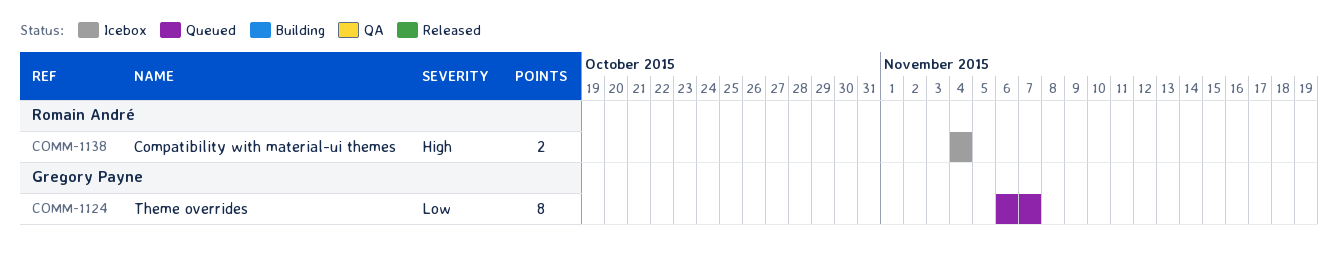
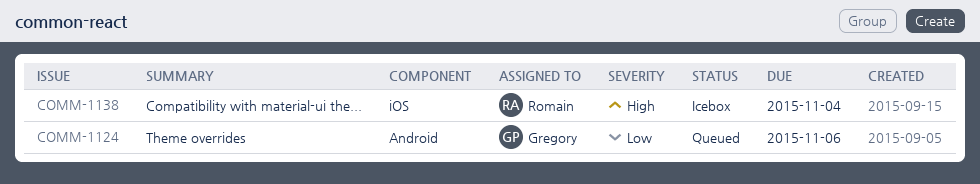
COMM-1124, due: Nov 7 -> Nov 6

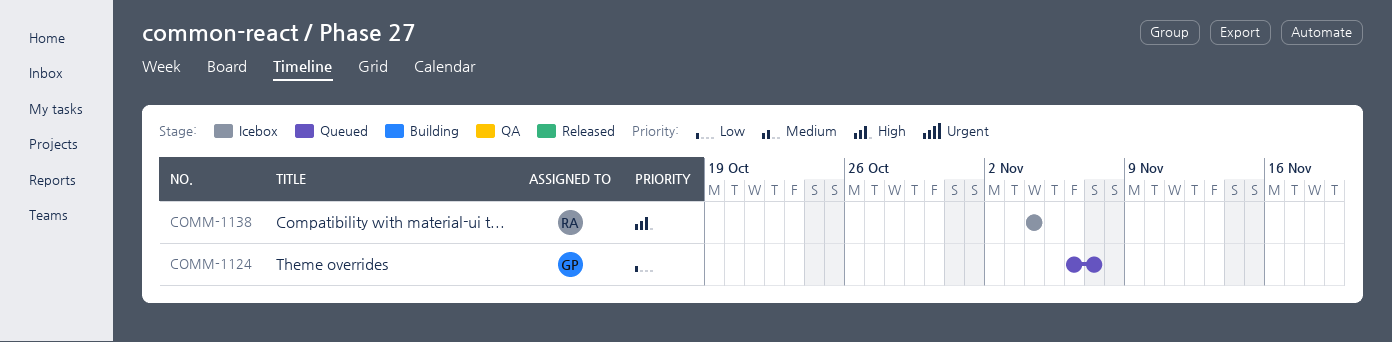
COMM-1124, due: Nov 6 -> Nov 7

